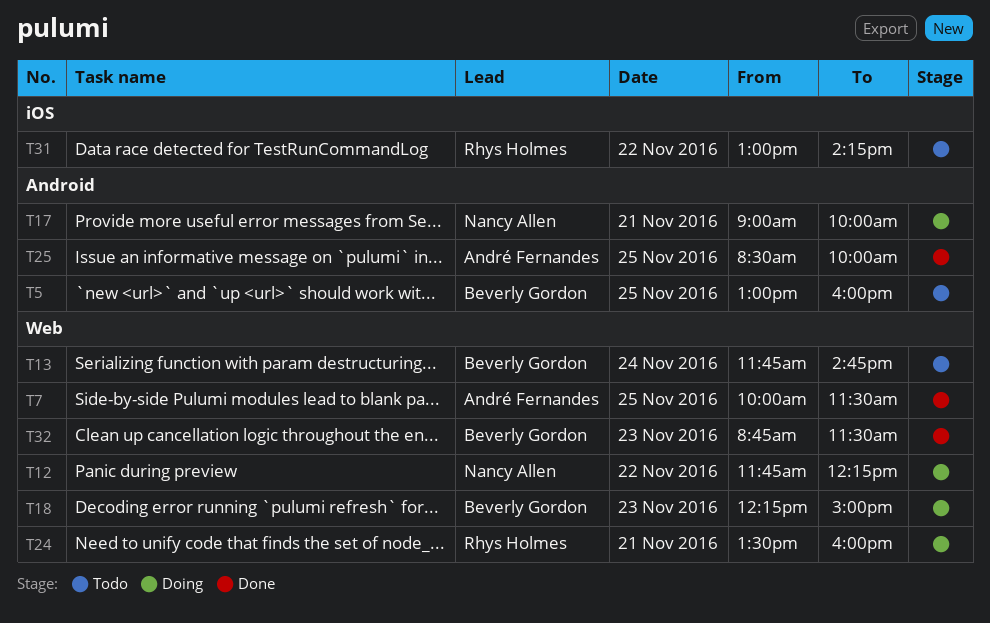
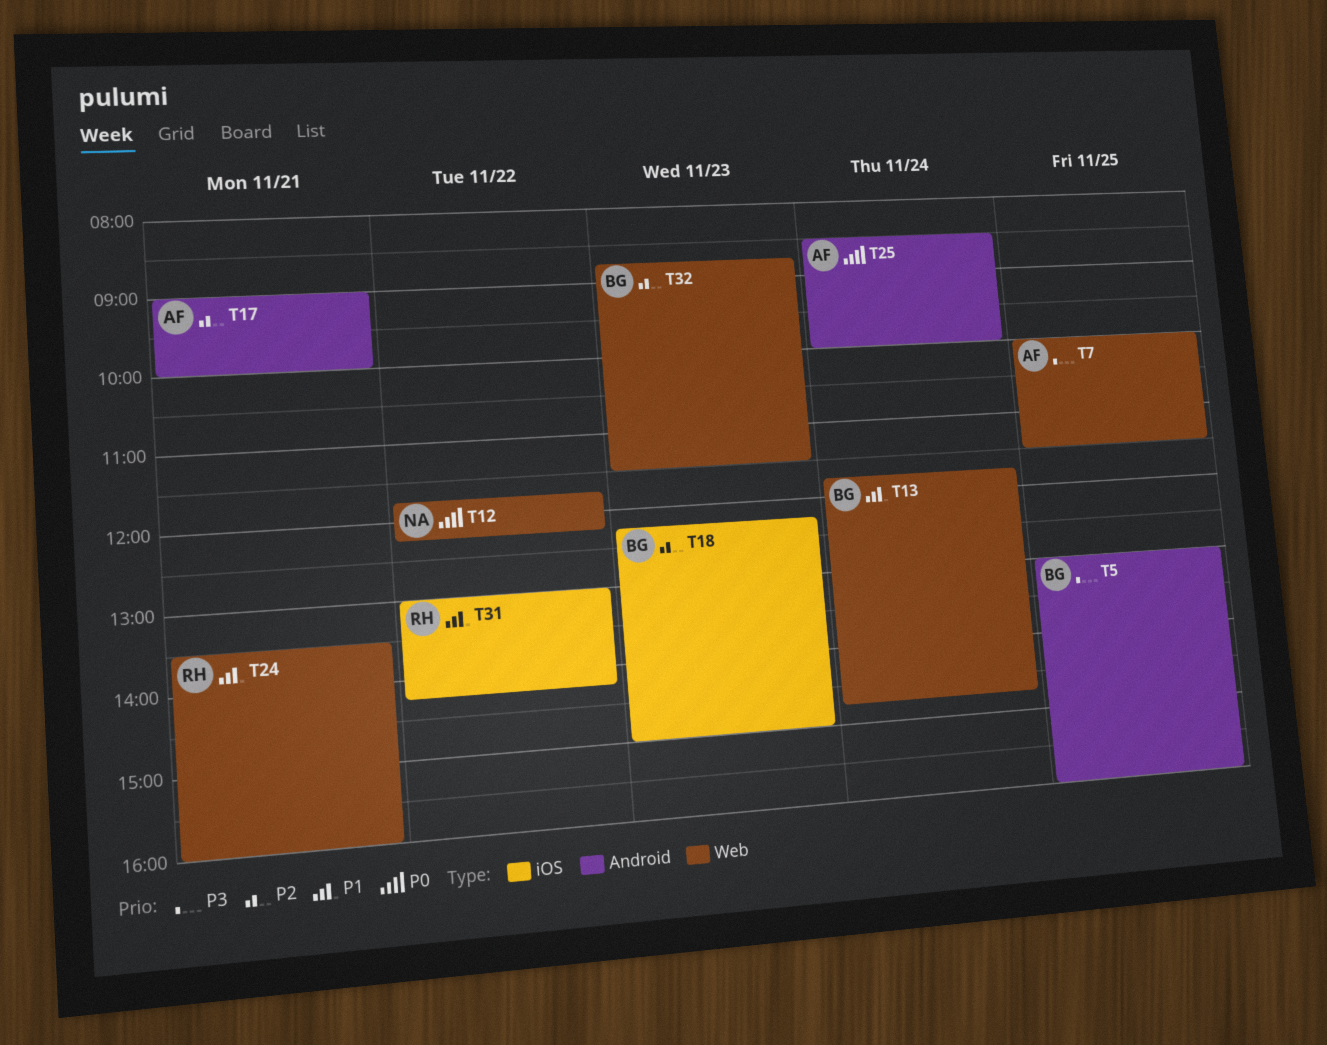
T17, owner: Nancy Allen -> André Fernandes
T18, label: Web -> iOS
T25, day: Nov 25 -> Nov 24

